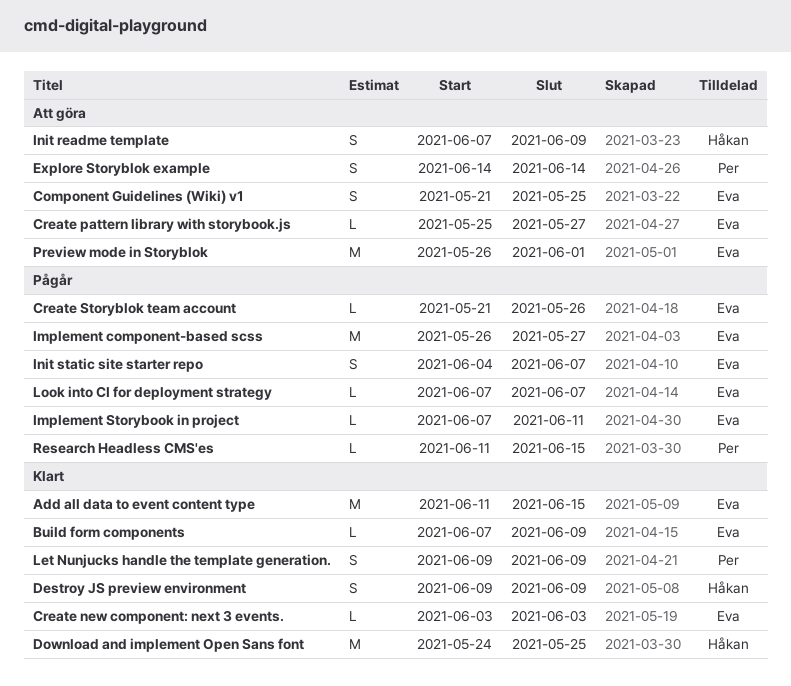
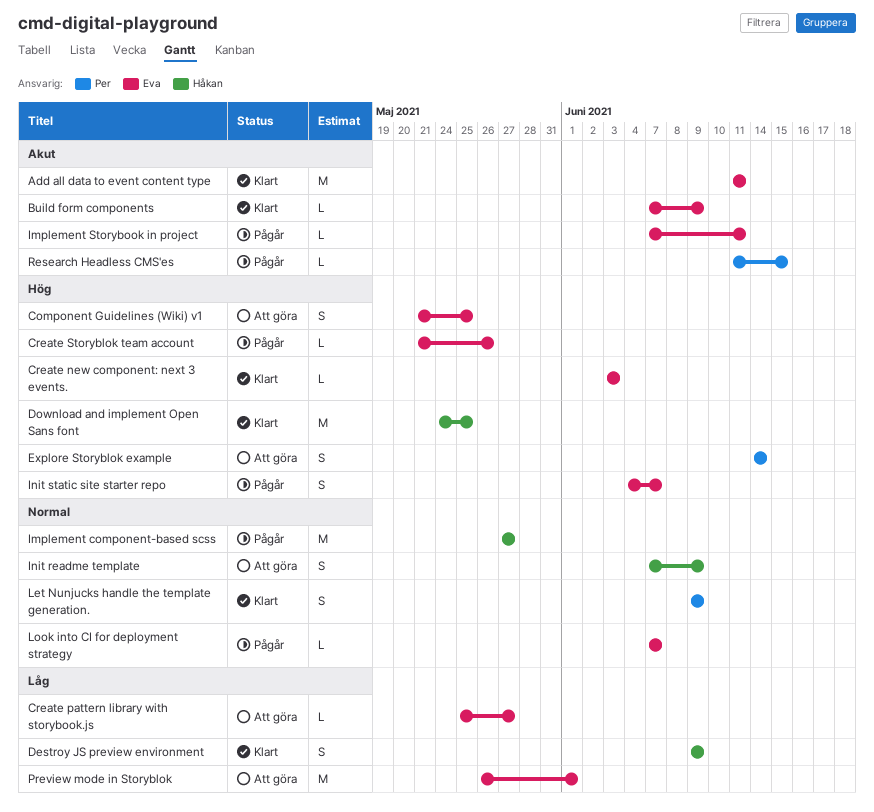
Add all data to event content type, due: Jun 15 -> Jun 11
Implement component-based scss, owner: Eva -> Håkan
Implement component-based scss, start: May 26 -> May 27

